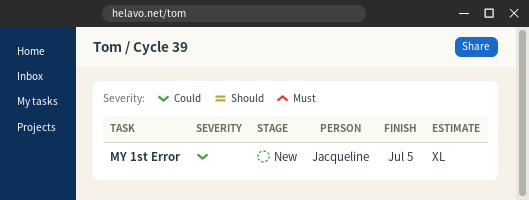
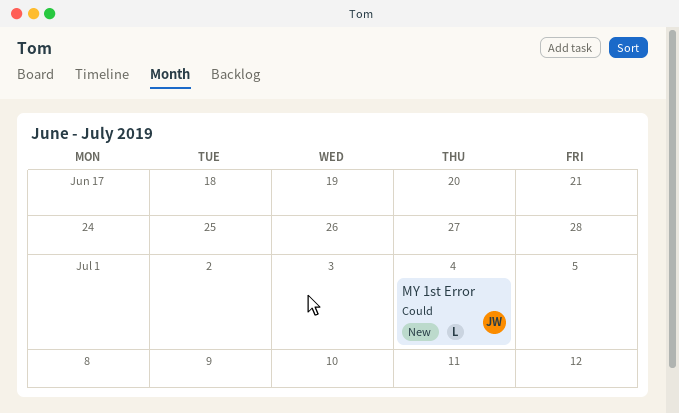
MY 1st Error, estimate: XL -> L
MY 1st Error, due: Jul 5 -> Jul 4

